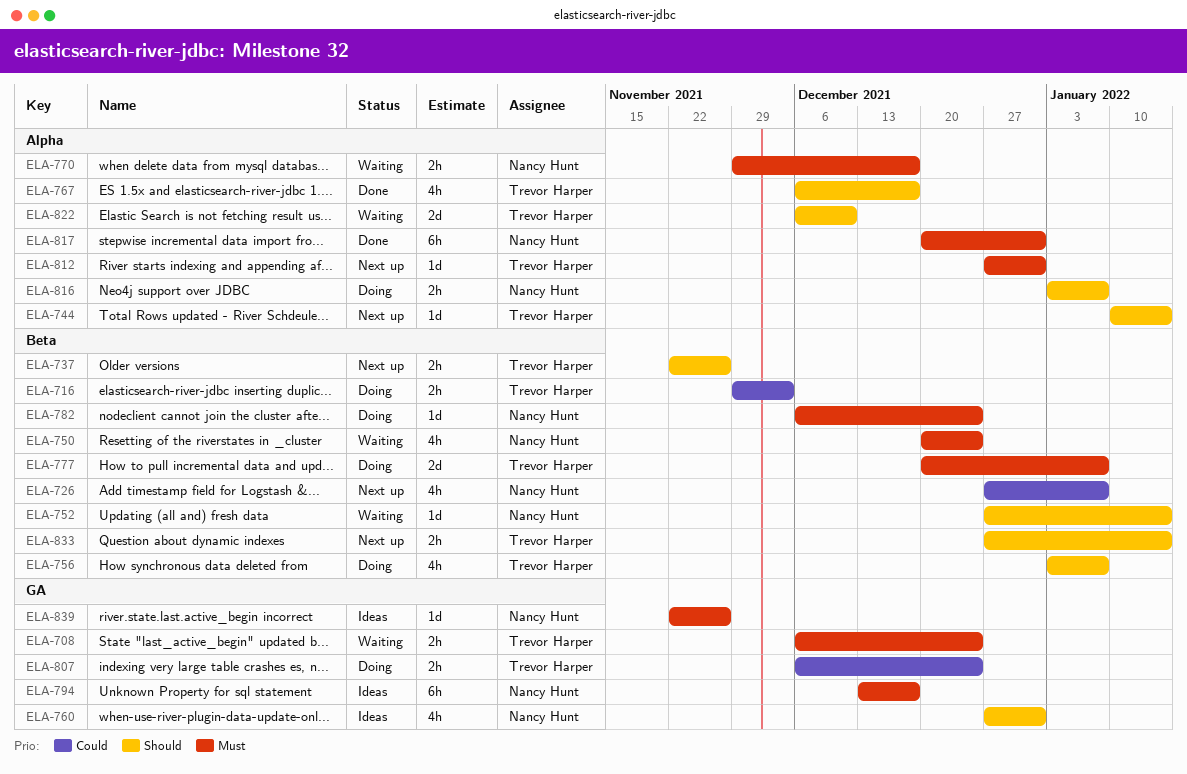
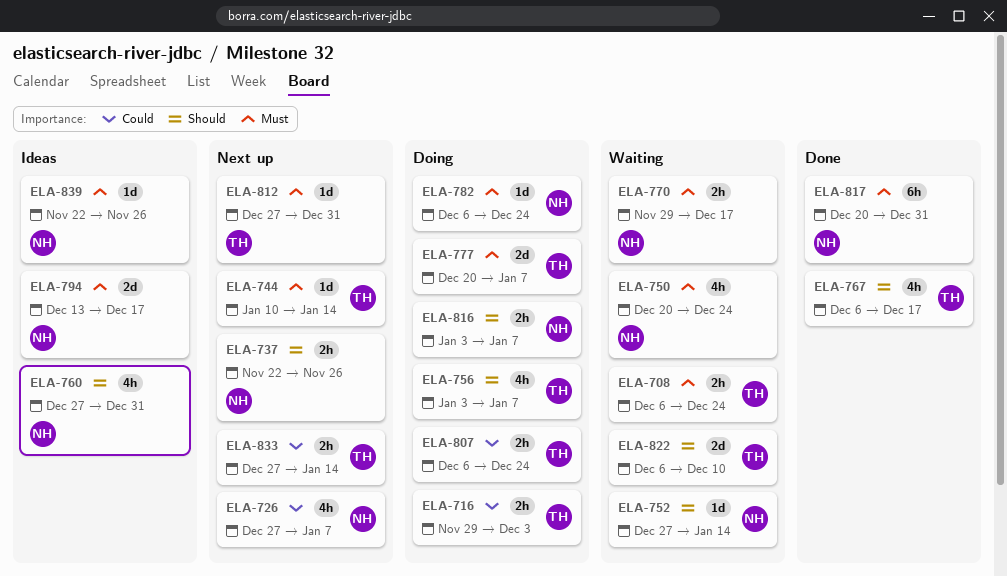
ELA-737, owner: Trevor Harper -> Nancy Hunt
ELA-744, priority: Should -> Must
ELA-794, estimate: 6h -> 2d
ELA-833, priority: Should -> Could

